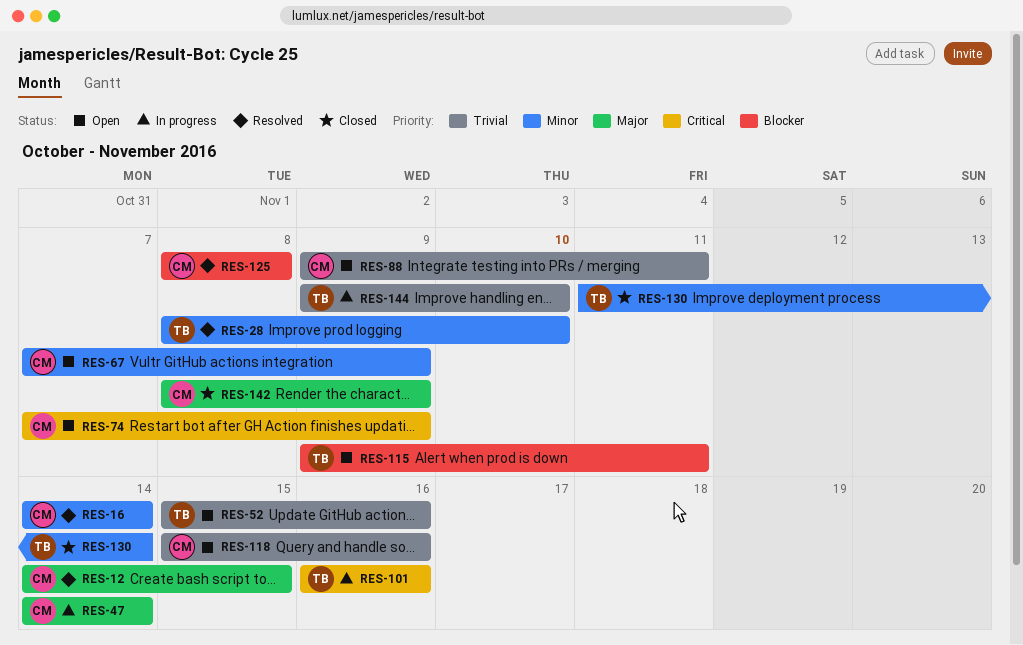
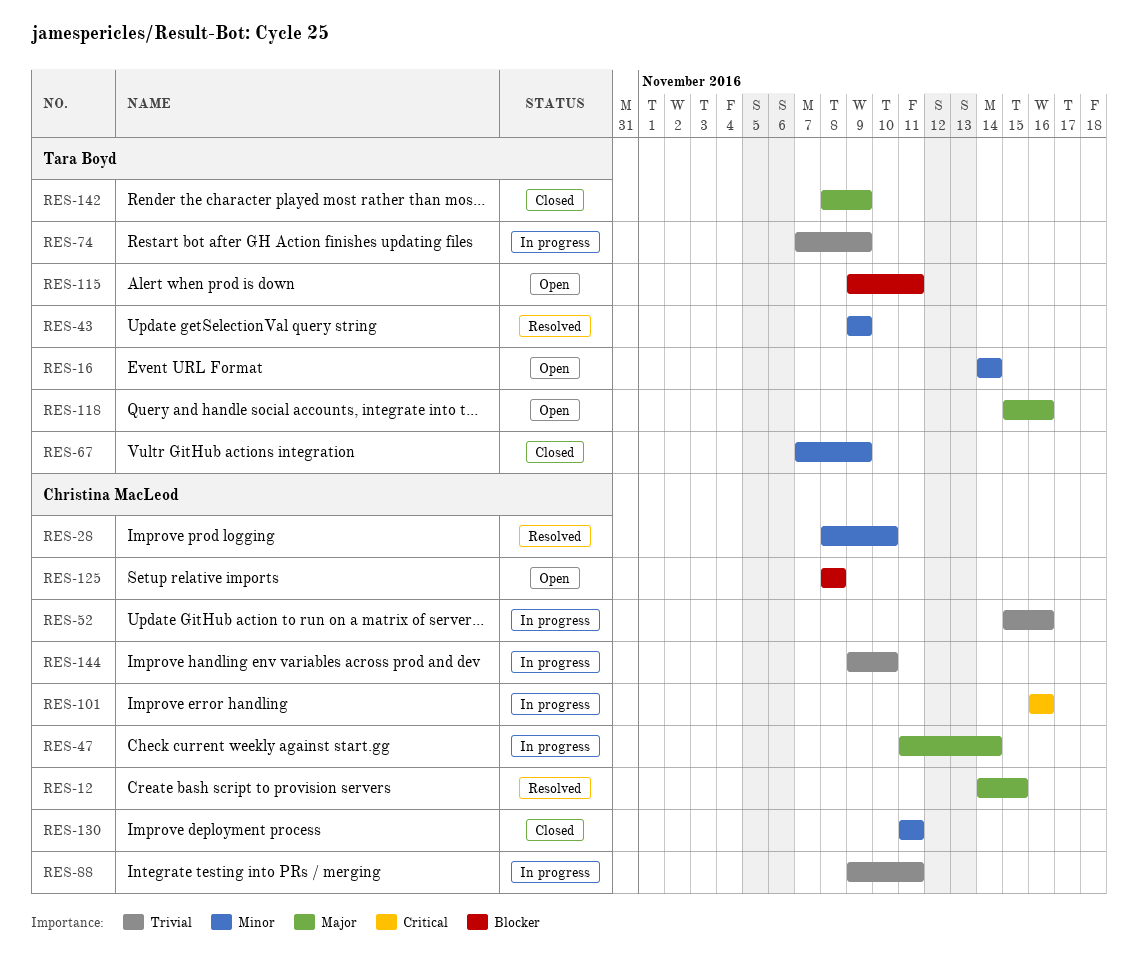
RES-16, status: Resolved -> Open
RES-16, owner: Christina MacLeod -> Tara Boyd
RES-28, owner: Tara Boyd -> Christina MacLeod
RES-43: none -> present
RES-47, start: Nov 14 -> Nov 11
RES-52, status: Open -> In progress
RES-52, owner: Tara Boyd -> Christina MacLeod
RES-67, status: Open -> Closed
RES-67, owner: Christina MacLeod -> Tara Boyd
RES-74, status: Open -> In progress
RES-74, owner: Christina MacLeod -> Tara Boyd
RES-74, priority: Critical -> Trivial
RES-88, status: Open -> In progress
RES-101, owner: Tara Boyd -> Christina MacLeod
RES-118, owner: Christina MacLeod -> Tara Boyd
RES-118, priority: Trivial -> Major
RES-125, status: Resolved -> Open
RES-130, owner: Tara Boyd -> Christina MacLeod
RES-130, due: Nov 14 -> Nov 11
RES-142, owner: Christina MacLeod -> Tara Boyd
RES-144, owner: Tara Boyd -> Christina MacLeod

